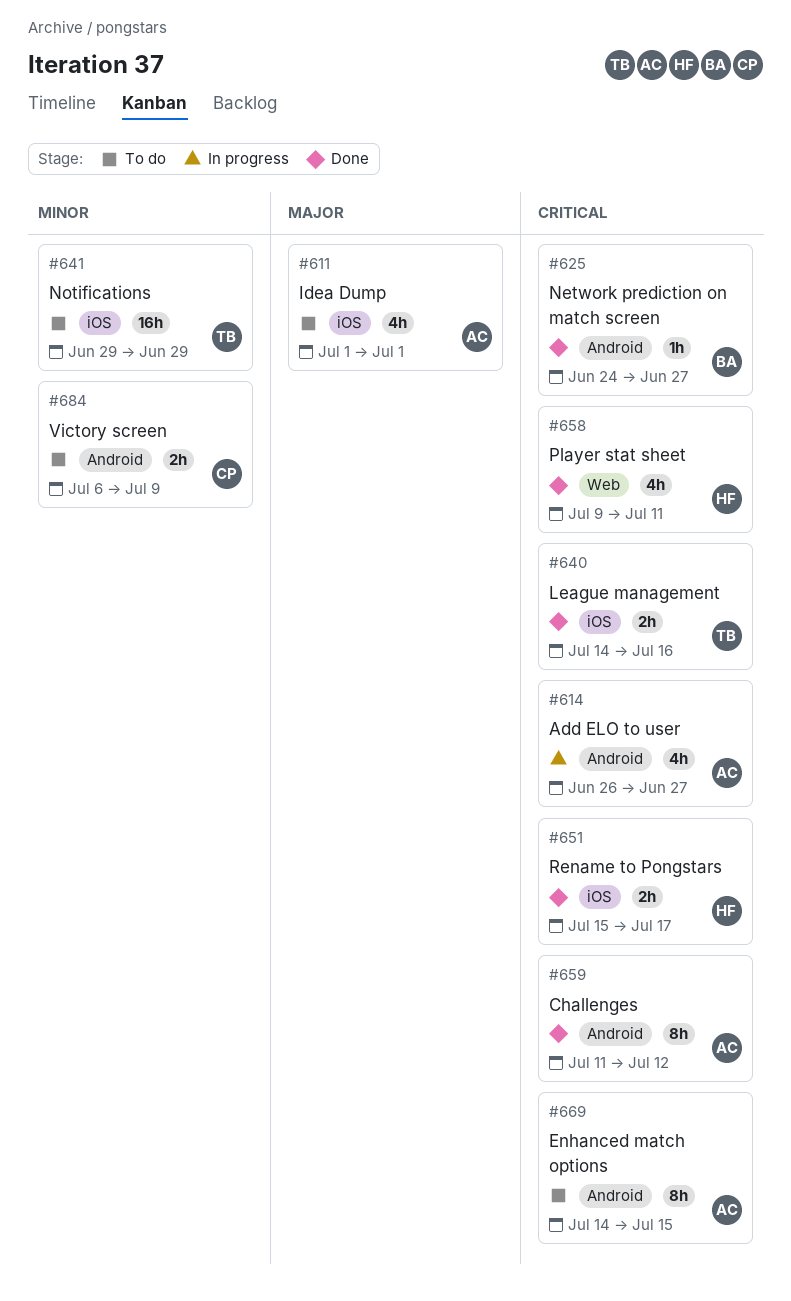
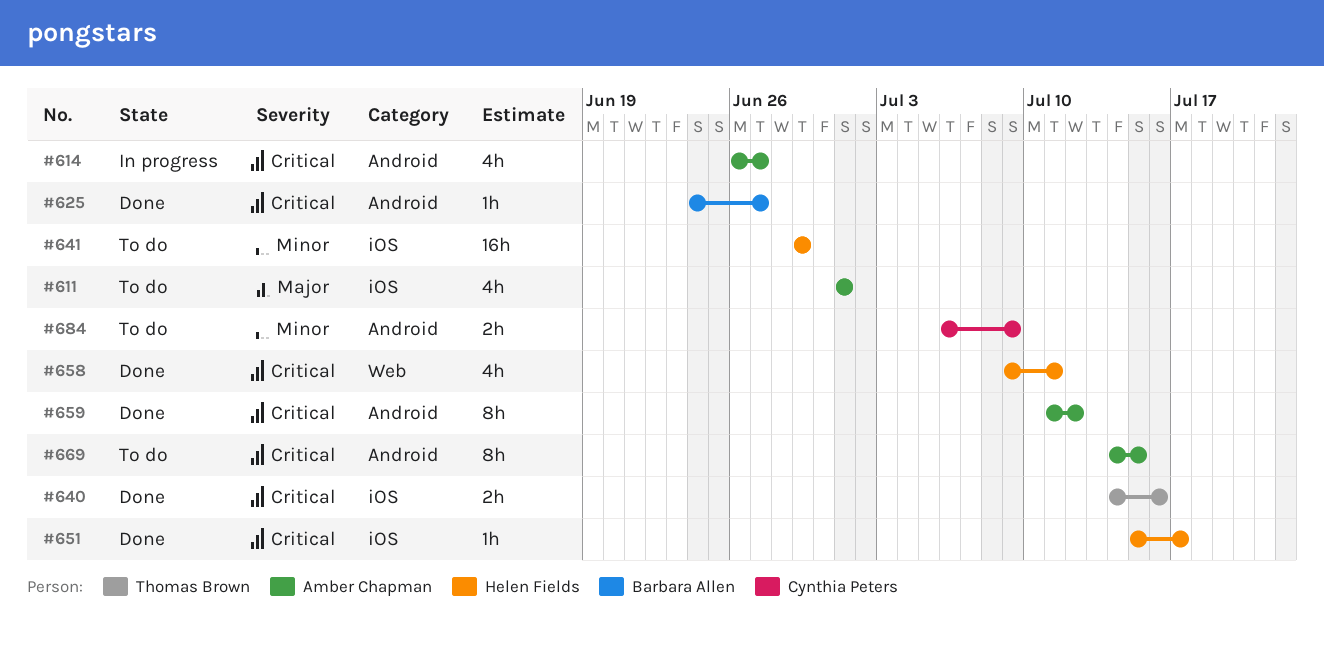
#641, owner: Thomas Brown -> Helen Fields
#651, estimate: 2h -> 1h

